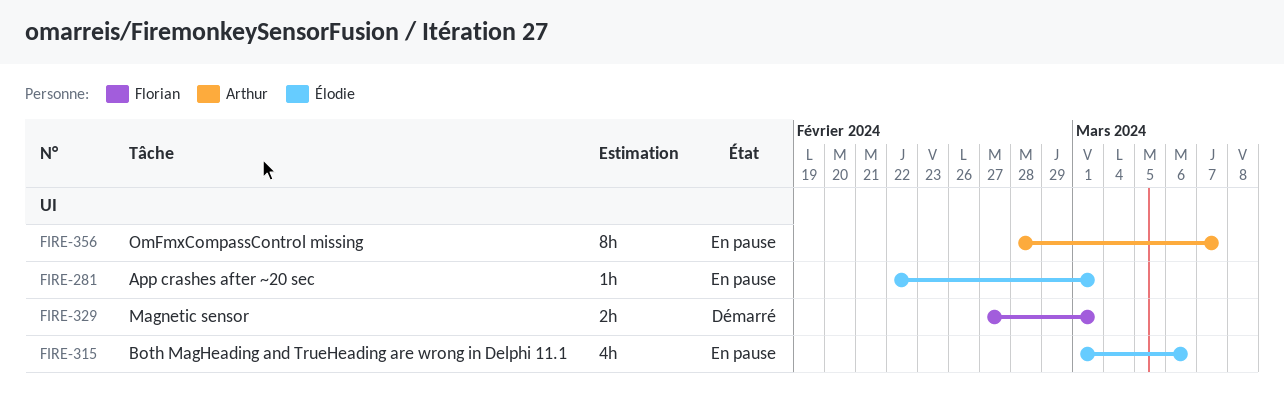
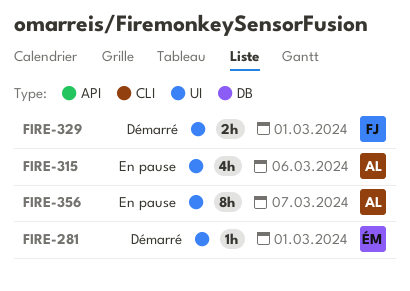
FIRE-281, status: En pause -> Démarré
FIRE-315, owner: Élodie -> Arthur

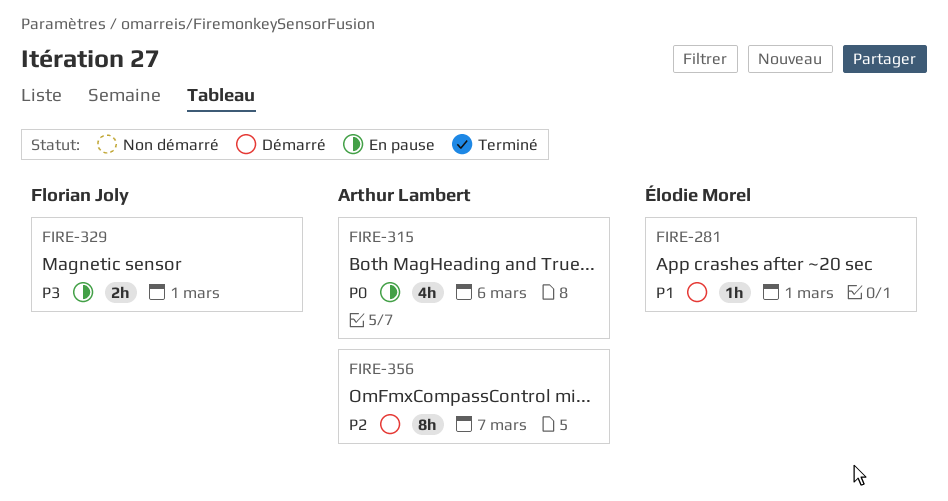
FIRE-329, status: Démarré -> En pause
FIRE-356, status: En pause -> Démarré

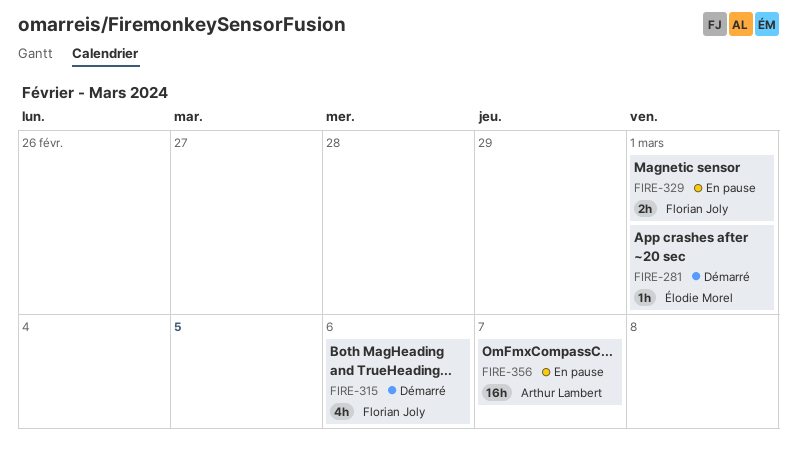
FIRE-315, status: En pause -> Démarré
FIRE-315, owner: Arthur Lambert -> Florian Joly
FIRE-356, status: Démarré -> En pause
FIRE-356, estimate: 8h -> 16h

